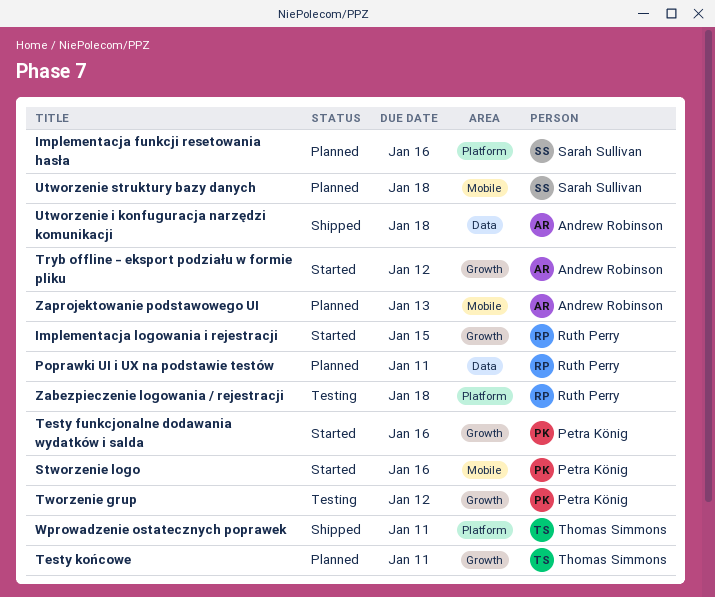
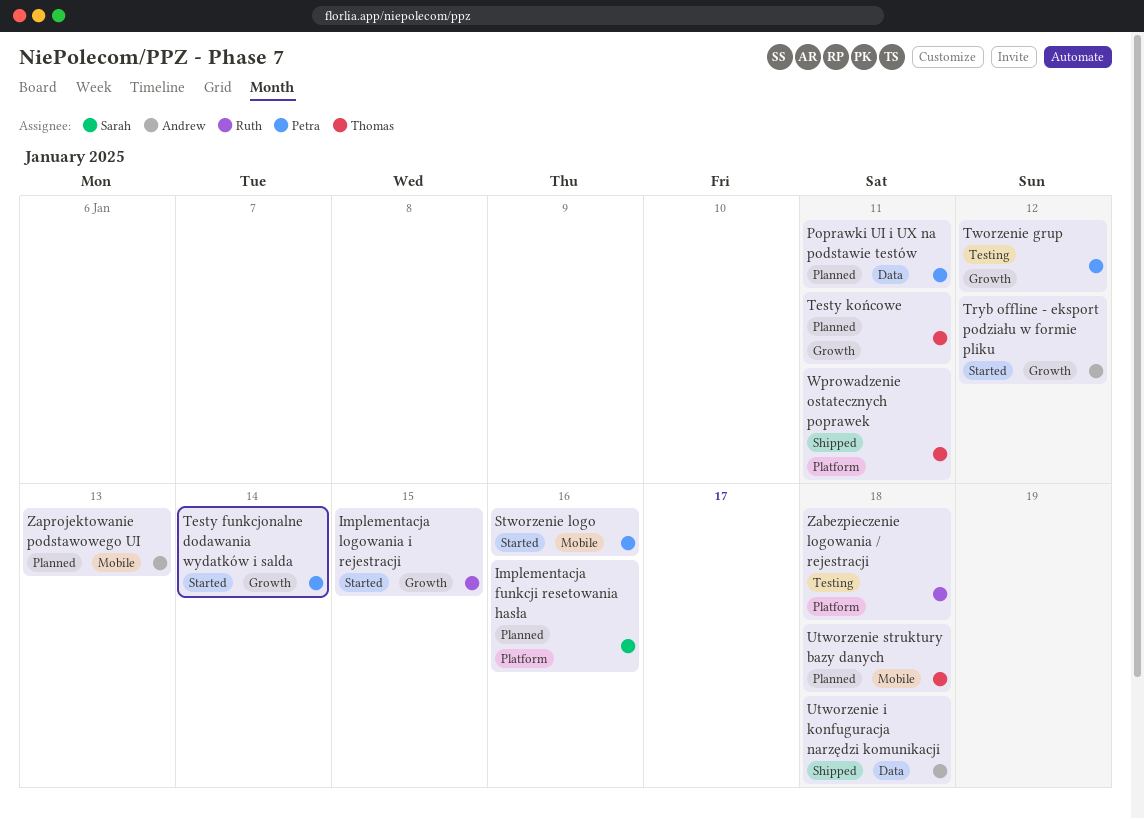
Poprawki UI i UX na podstawie testów, owner: Ruth Perry -> Petra König
Testy funkcjonalne dodawania wydatków i salda, due: Jan 16 -> Jan 14
Utworzenie struktury bazy danych, owner: Sarah Sullivan -> Thomas Simmons

